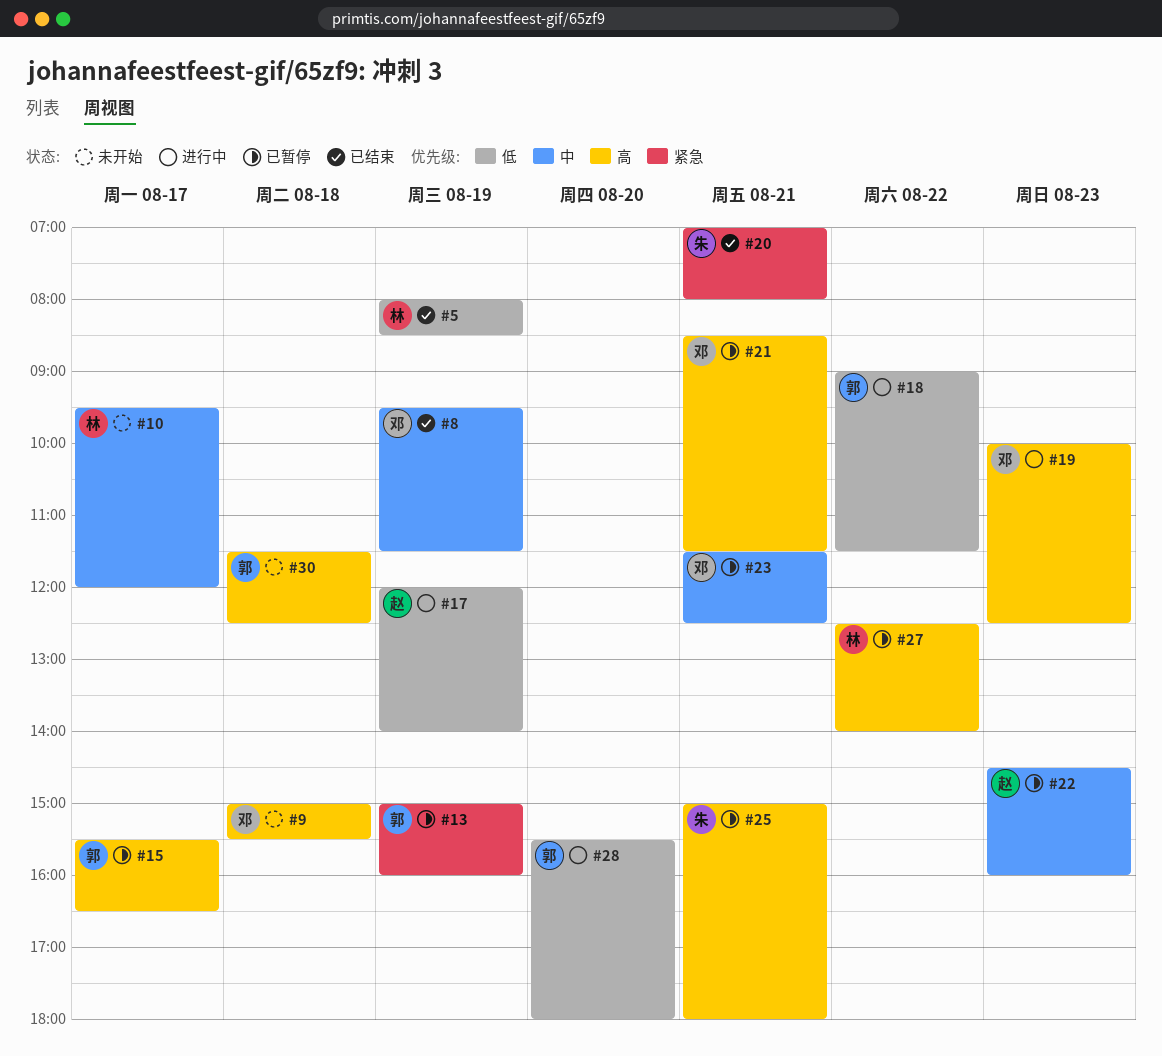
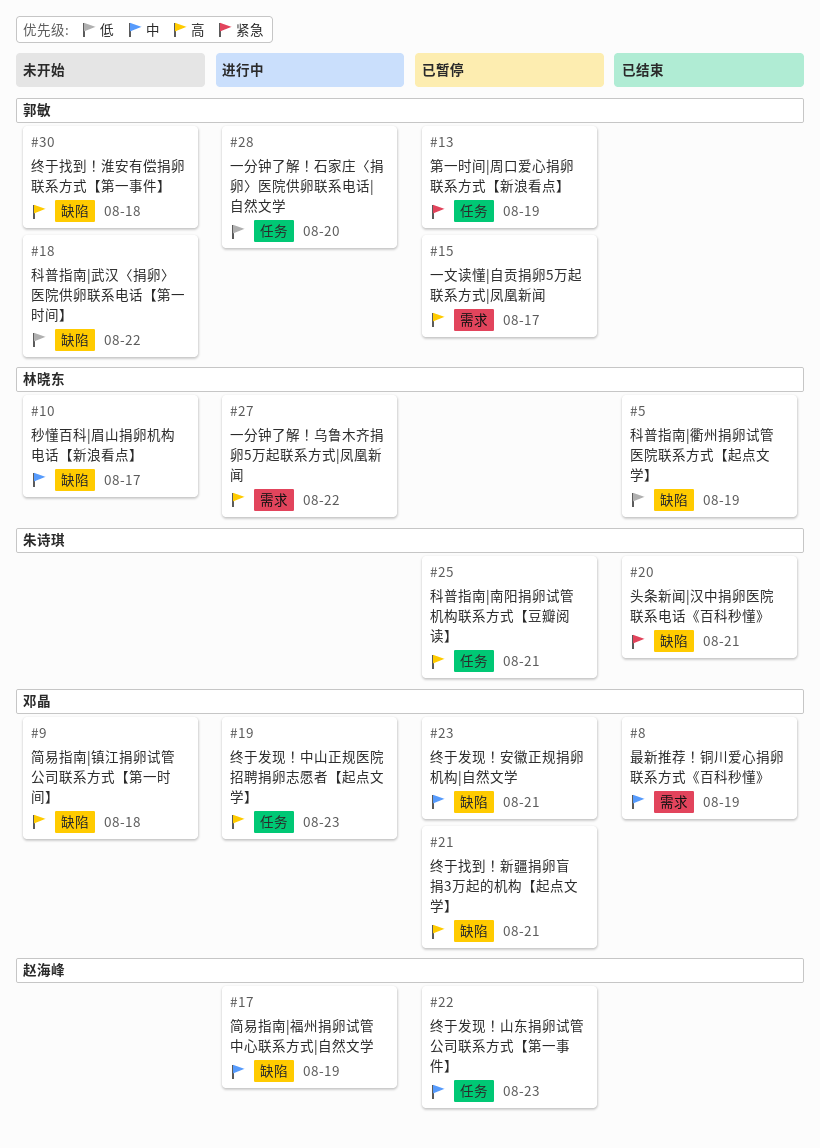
#17, priority: 低 -> 中
#18, status: 进行中 -> 未开始
#27, status: 已暂停 -> 进行中

